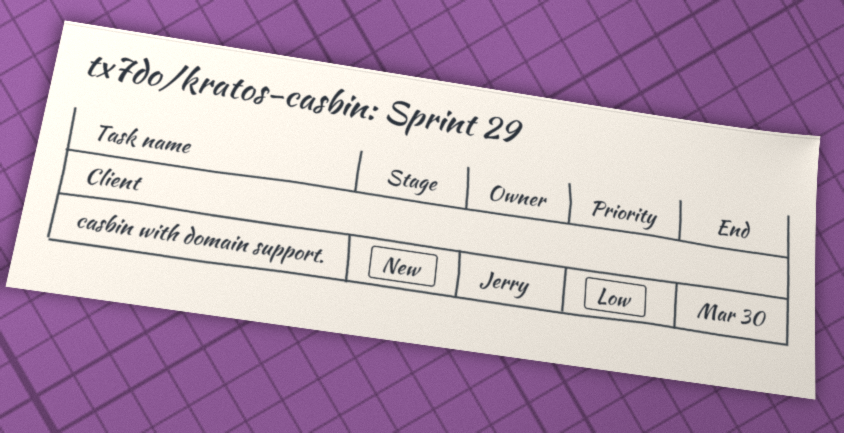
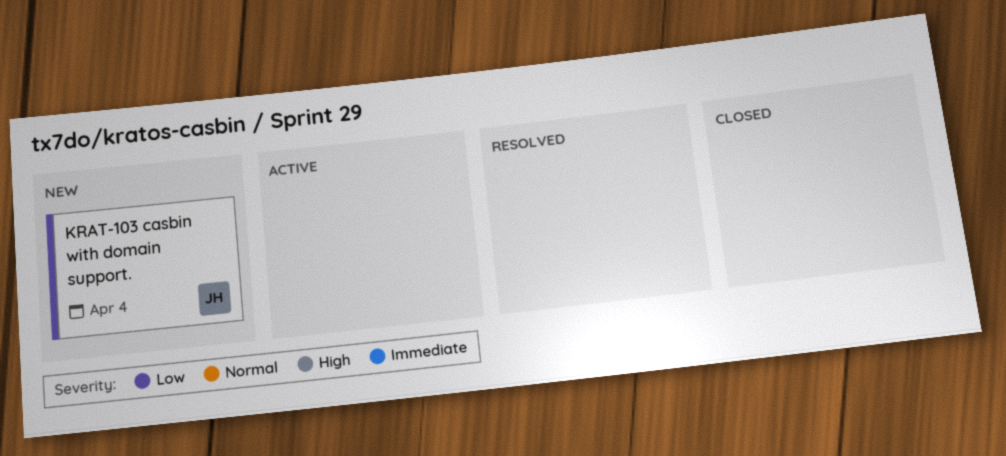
casbin with domain support., due: Mar 30 -> Apr 4

